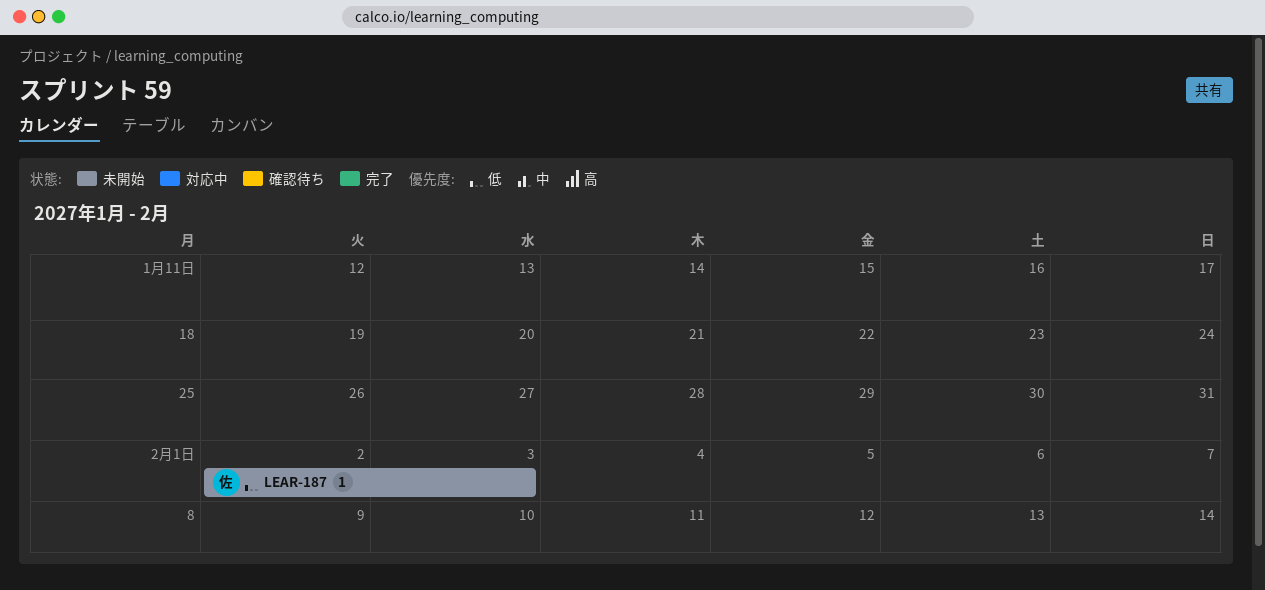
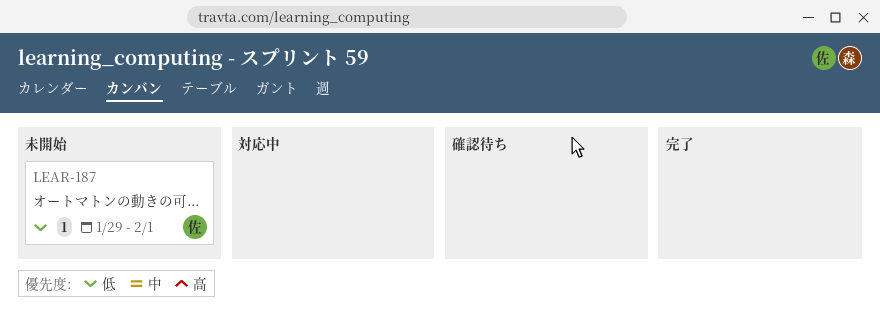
LEAR-187, start: Feb 2 -> Jan 29
LEAR-187, due: Feb 3 -> Feb 1

